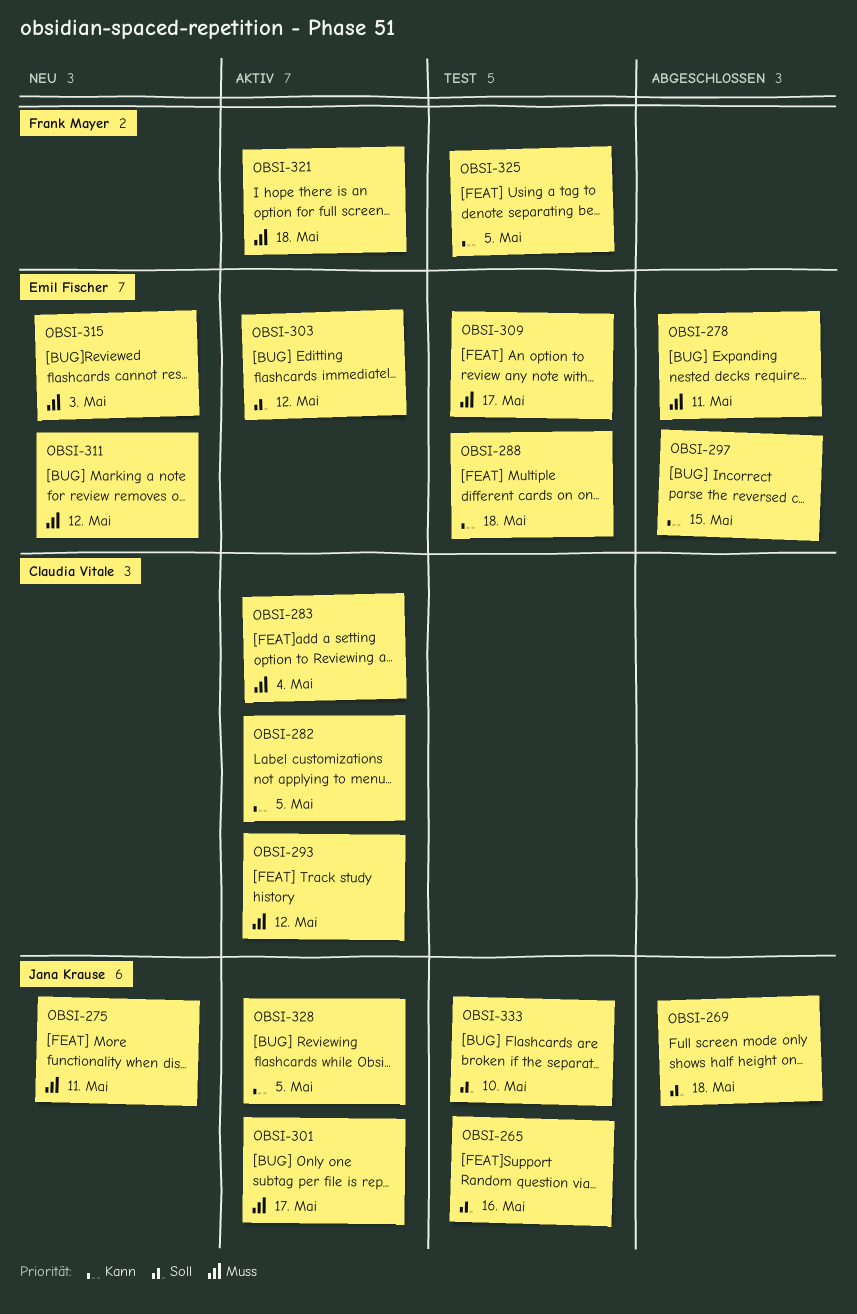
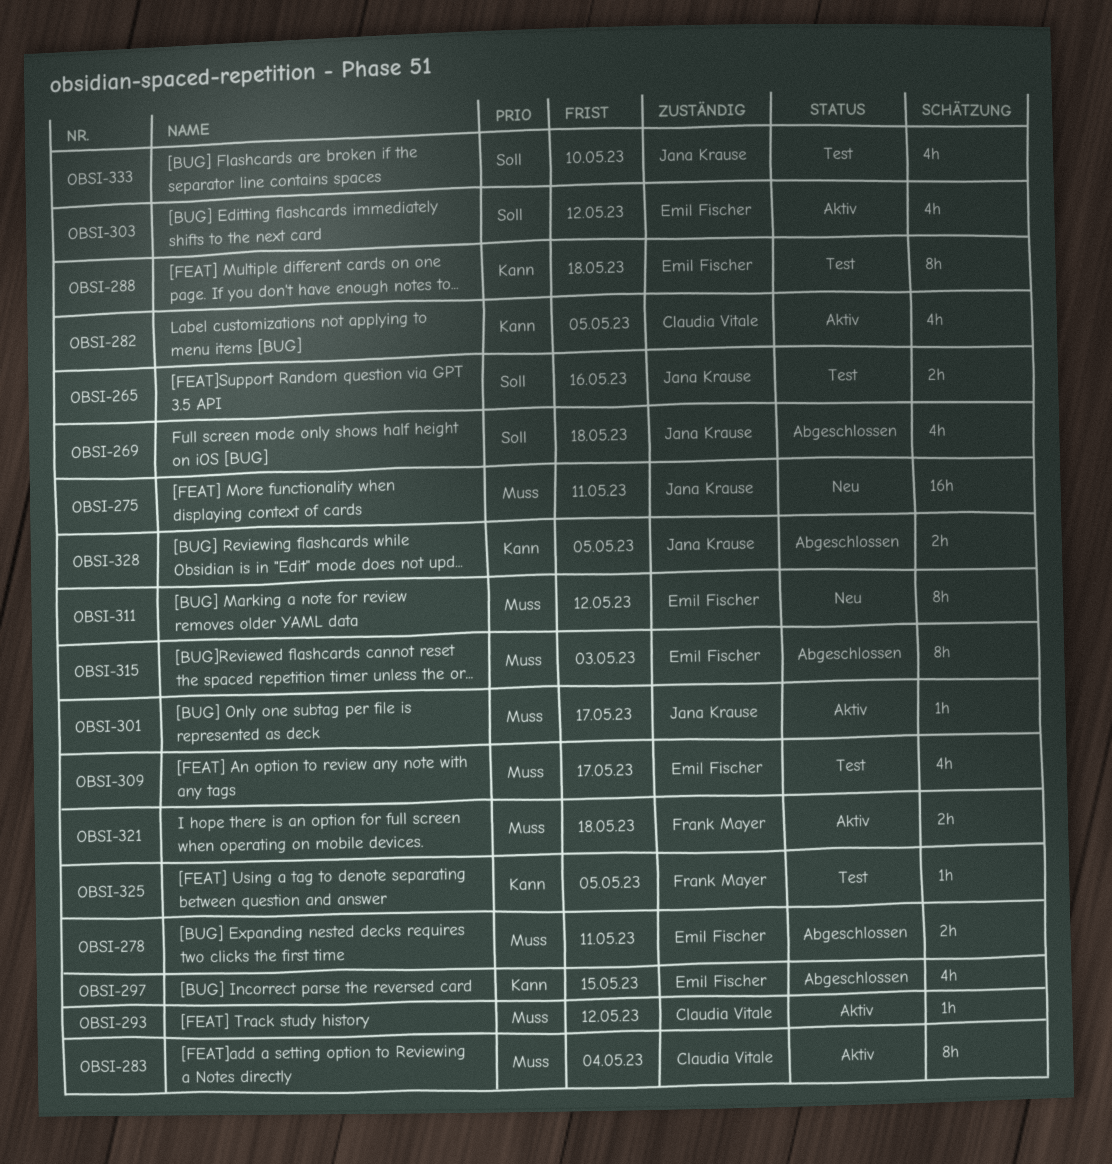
OBSI-315, status: Neu -> Abgeschlossen
OBSI-328, status: Aktiv -> Abgeschlossen

